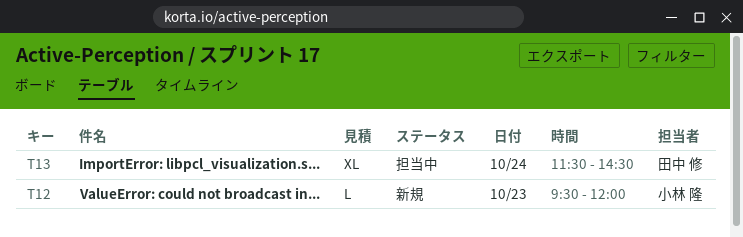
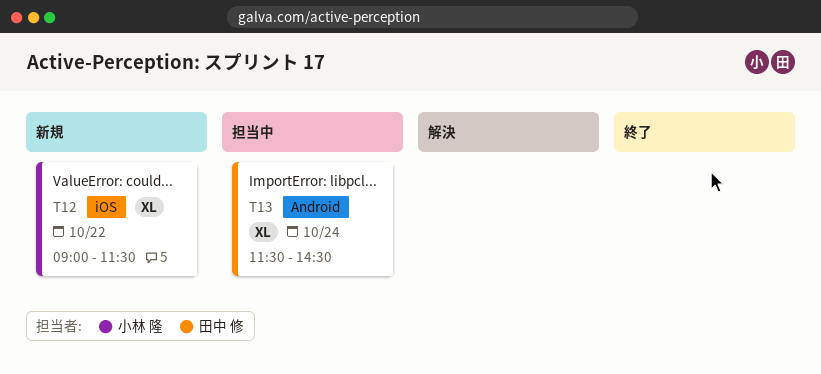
T12, estimate: L -> XL
T12, day: Oct 23 -> Oct 22
T12, begins: 09:30 -> 09:00
T12, ends: 12:00 -> 11:30

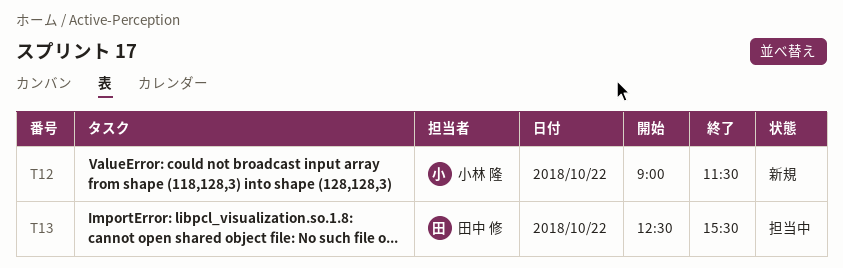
T13, day: Oct 24 -> Oct 22
T13, begins: 11:30 -> 12:30
T13, ends: 14:30 -> 15:30

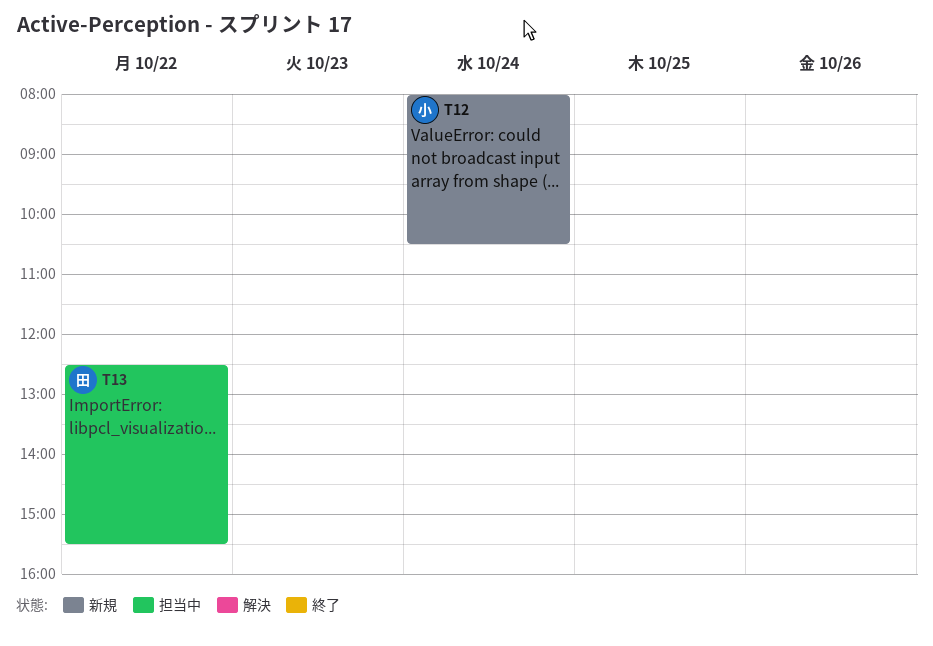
T12, day: Oct 22 -> Oct 24
T12, begins: 09:00 -> 08:00
T12, ends: 11:30 -> 10:30

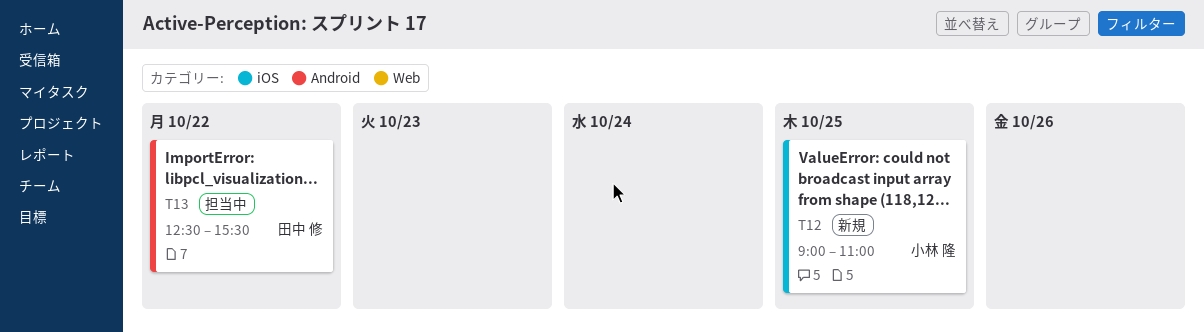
T12, day: Oct 24 -> Oct 25
T12, begins: 08:00 -> 09:00
T12, ends: 10:30 -> 11:00

